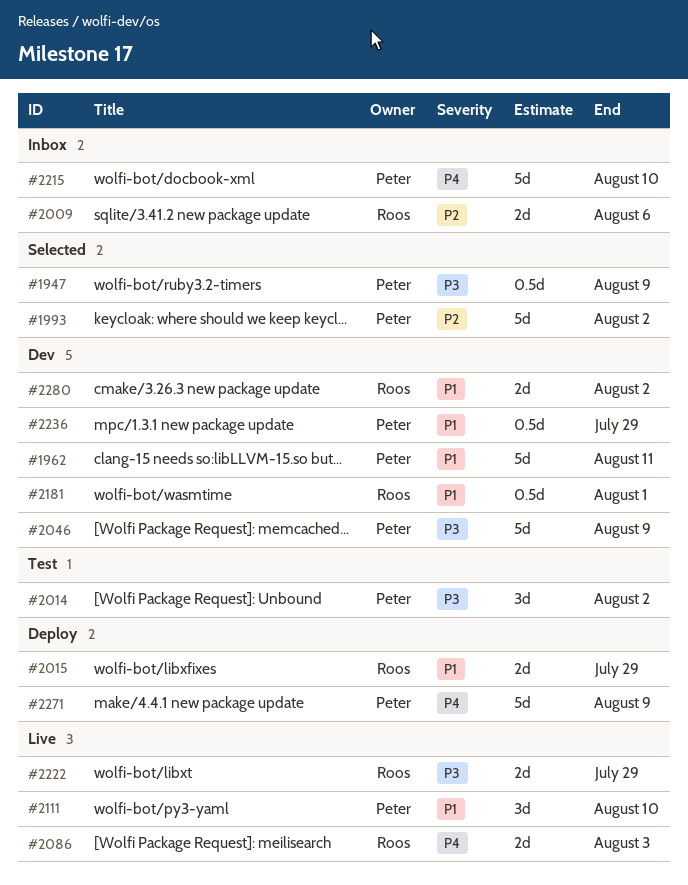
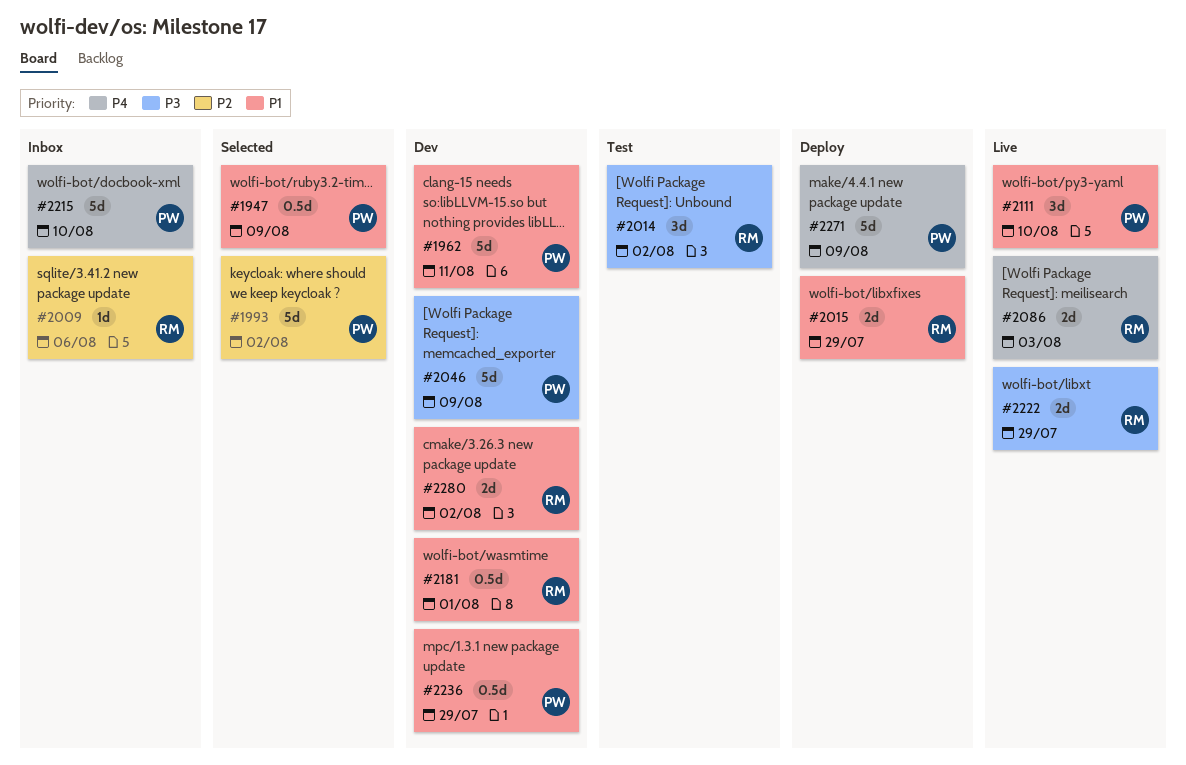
#1947, priority: P3 -> P1
#2009, estimate: 2d -> 1d
#2014, owner: Peter -> Roos

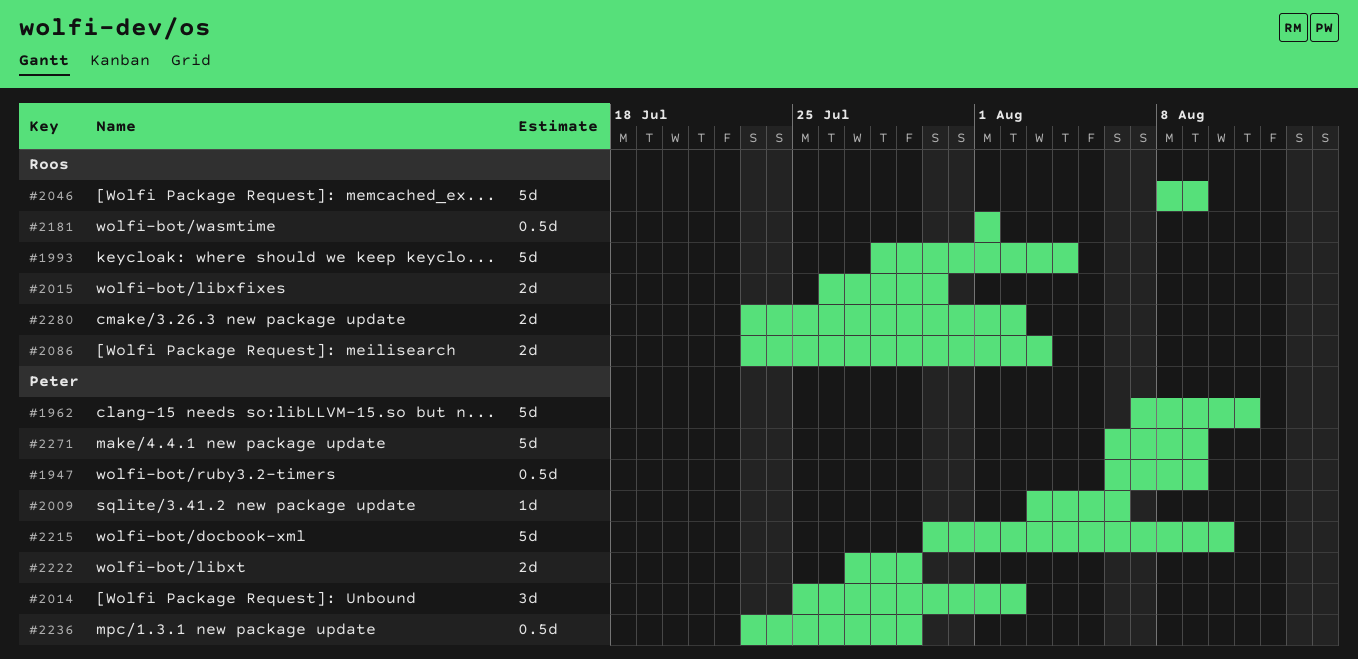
#1993, owner: Peter -> Roos
#1993, due: Aug 2 -> Aug 4
#2009, owner: Roos -> Peter
#2014, owner: Roos -> Peter
#2015, due: Jul 29 -> Jul 30
#2046, owner: Peter -> Roos
#2111: present -> none
#2222, owner: Roos -> Peter

